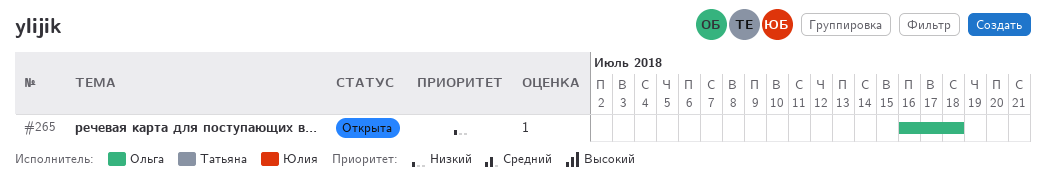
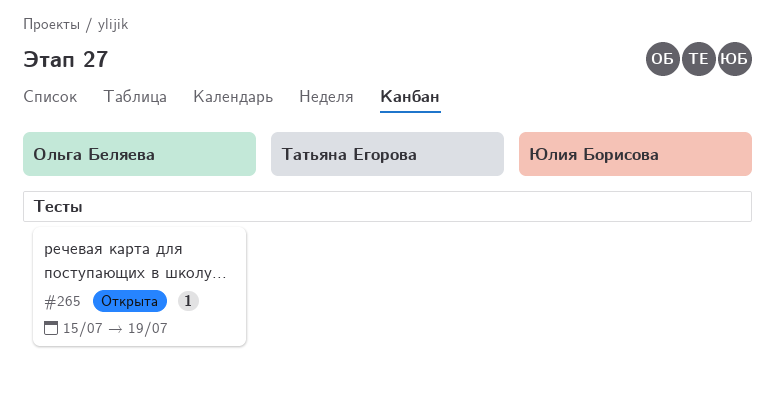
#265, start: Jul 16 -> Jul 15
#265, due: Jul 18 -> Jul 19

